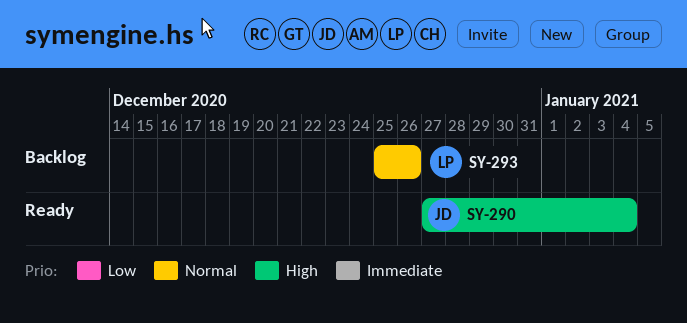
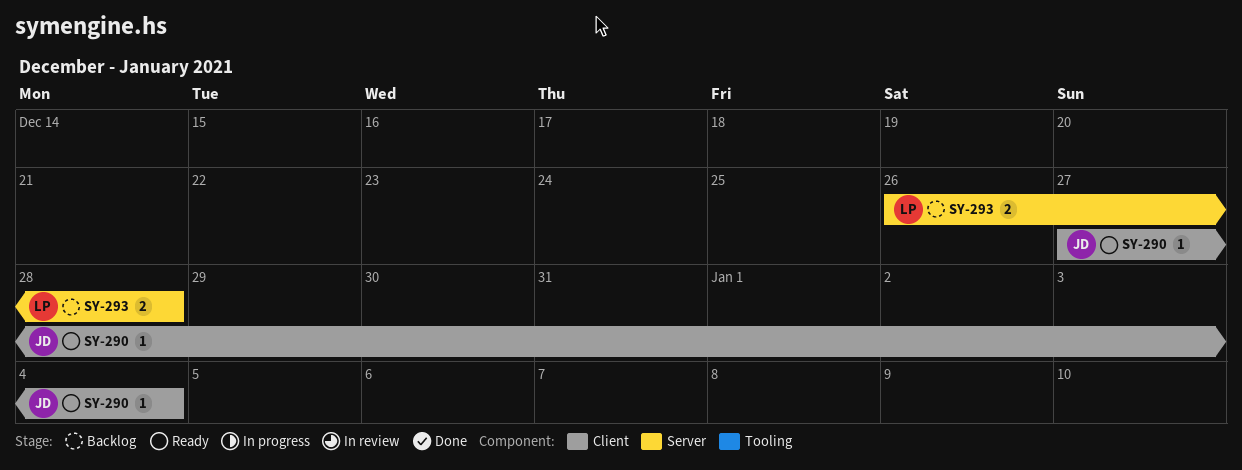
SY-293, start: Dec 25 -> Dec 26
SY-293, due: Dec 26 -> Dec 28

